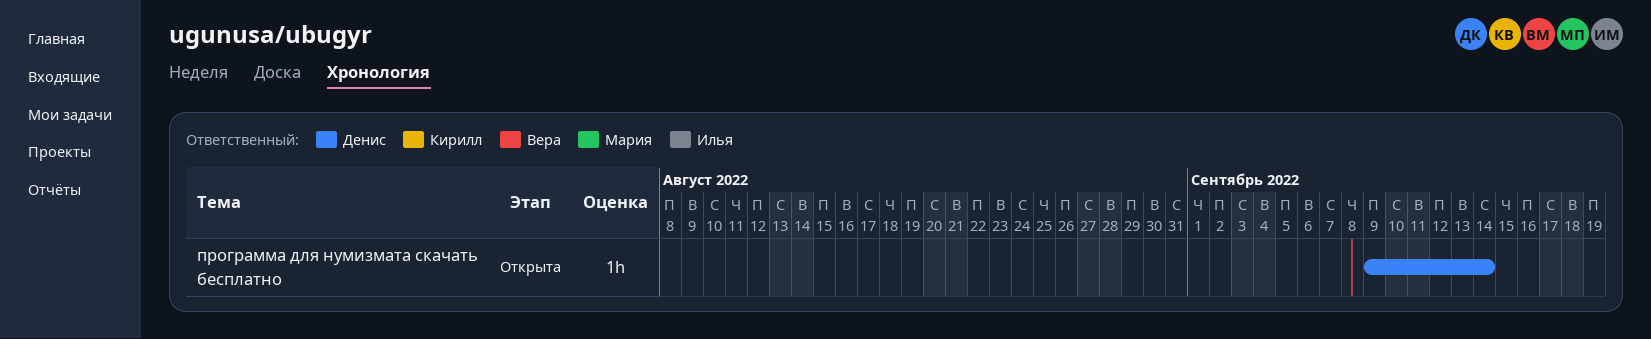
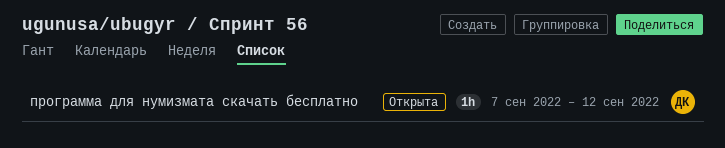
программа для нумизмата скачать бесплатно, start: Sep 9 -> Sep 7
программа для нумизмата скачать бесплатно, due: Sep 14 -> Sep 12

